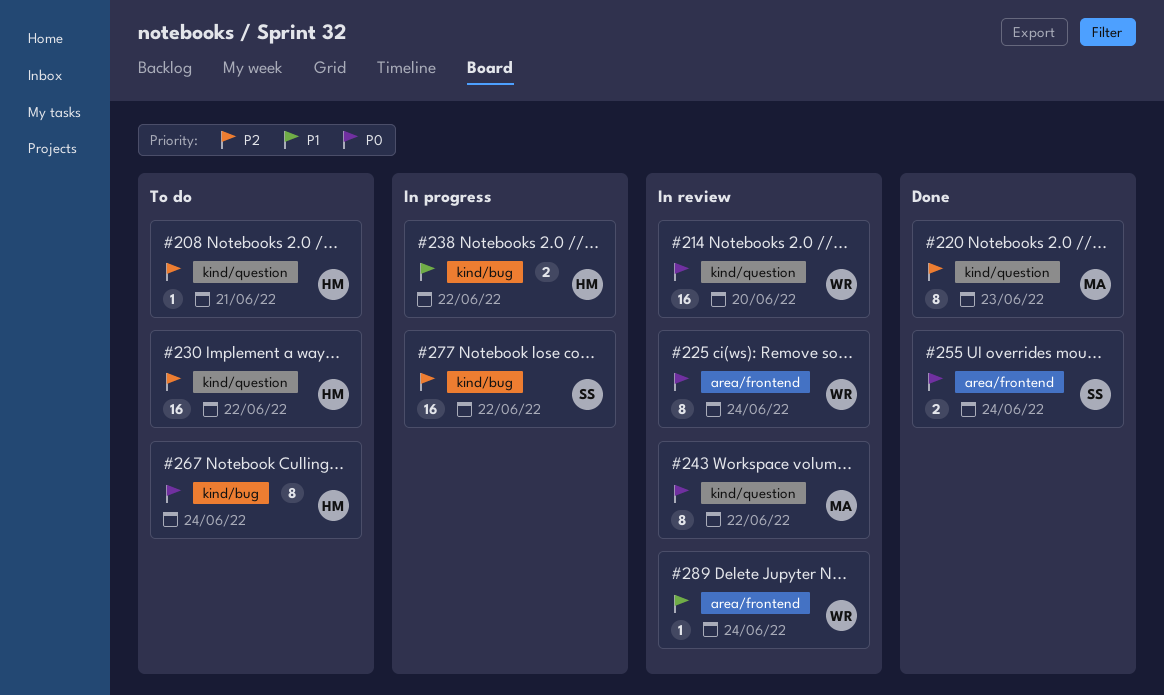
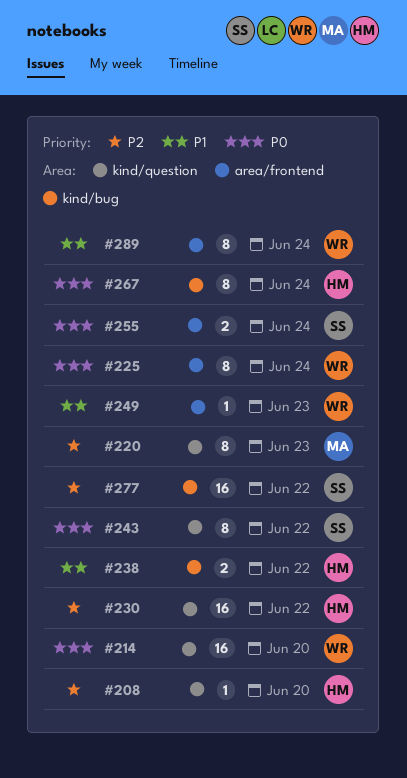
#208, due: Jun 21 -> Jun 20
#243, owner: MA -> SS
#249: none -> present
#289, estimate: 1 -> 8

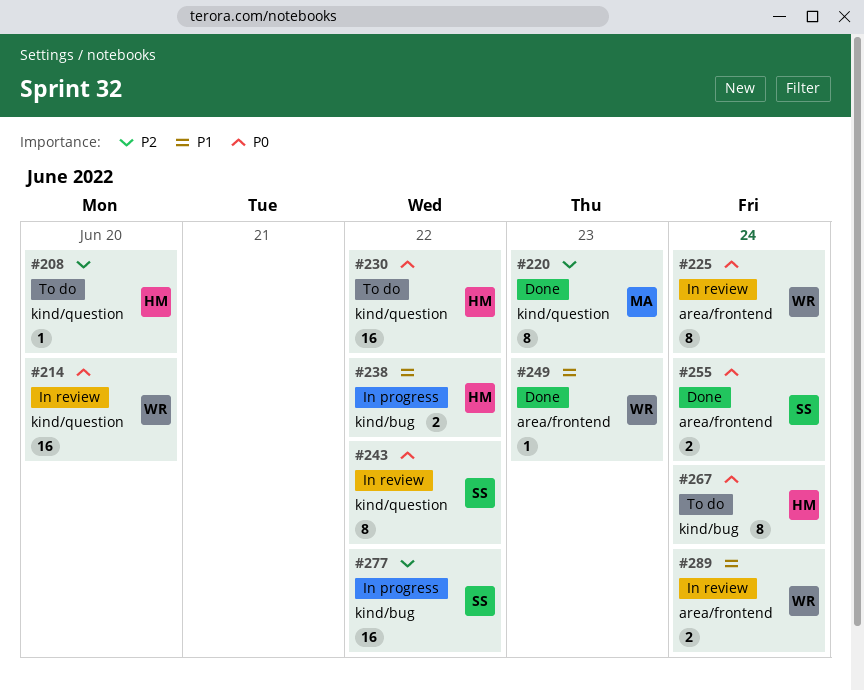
#230, priority: P2 -> P0
#289, estimate: 8 -> 2

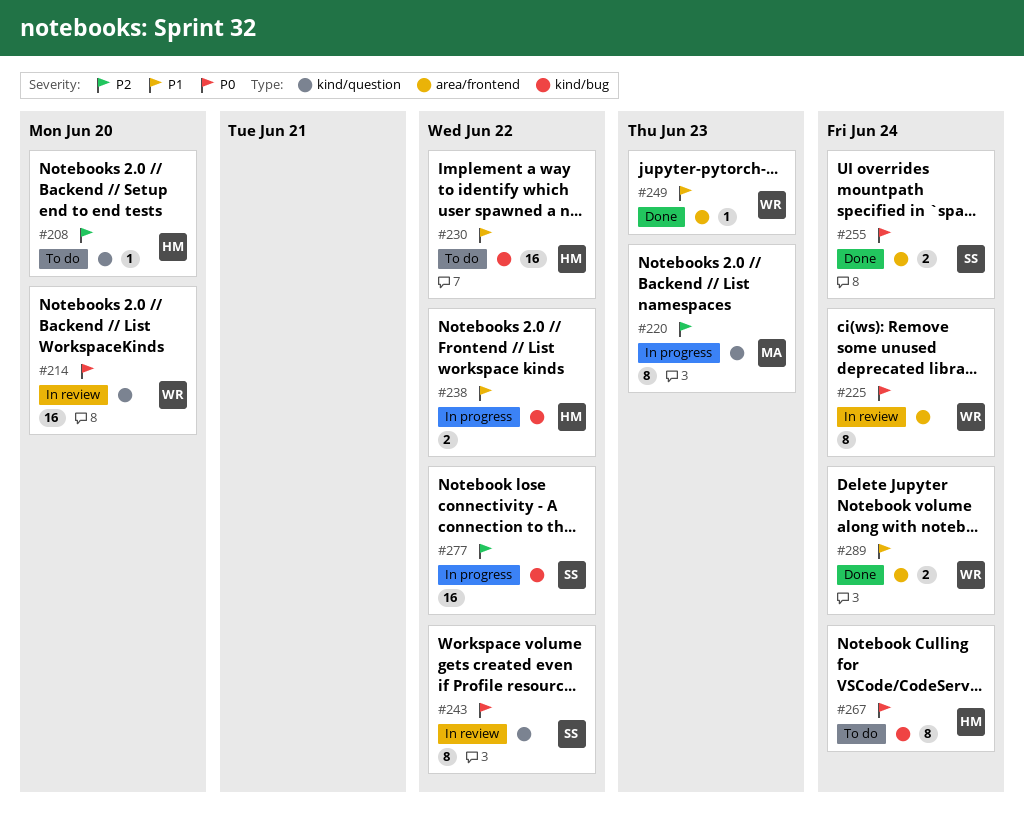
#220, status: Done -> In progress
#230, priority: P0 -> P1
#230, label: kind/question -> kind/bug
#289, status: In review -> Done

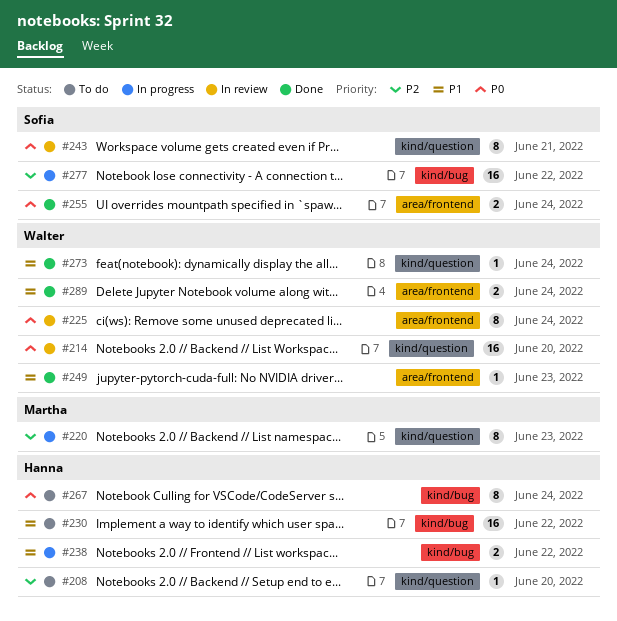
#243, due: Jun 22 -> Jun 21
#273: none -> present

